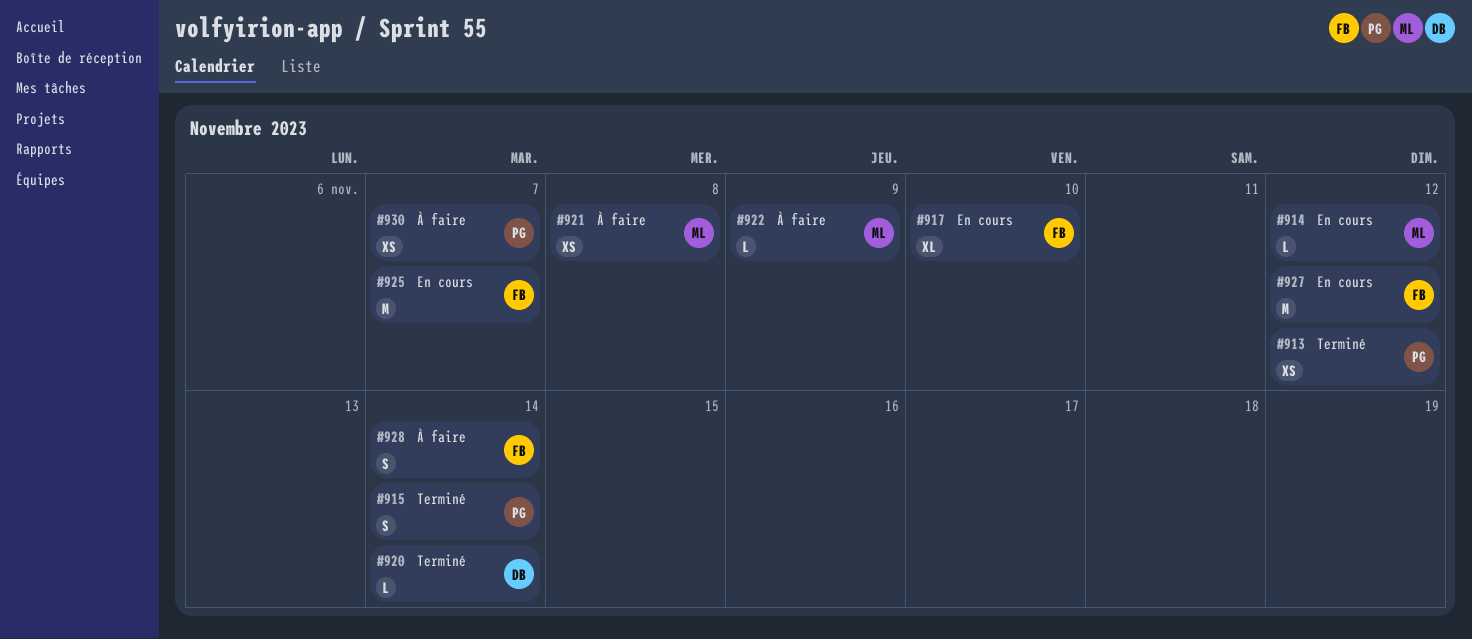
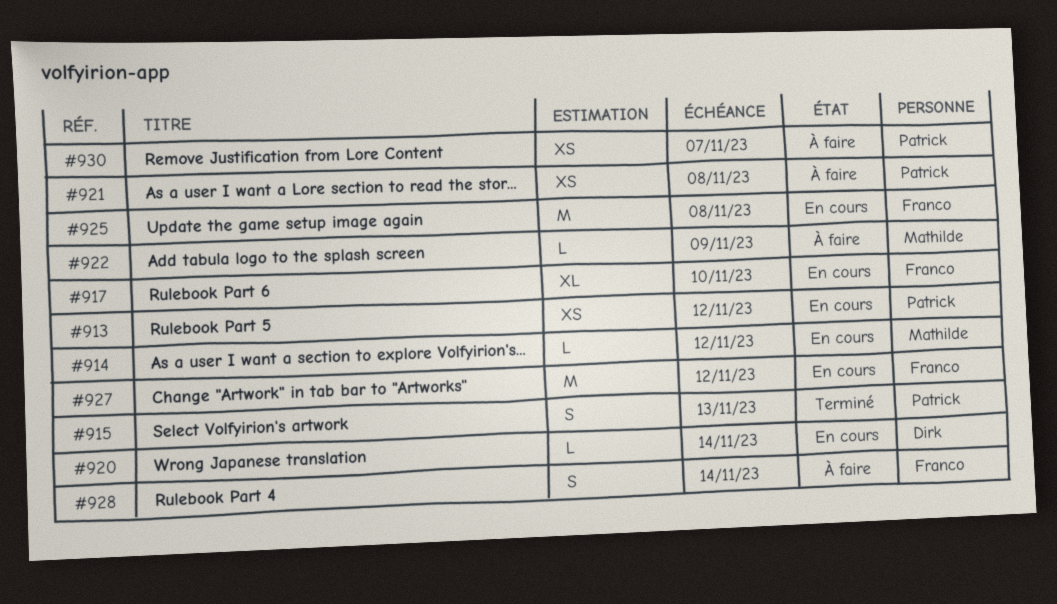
#913, status: Terminé -> En cours
#915, due: Nov 14 -> Nov 13
#920, status: Terminé -> En cours
#921, owner: Mathilde -> Patrick
#925, due: Nov 7 -> Nov 8

